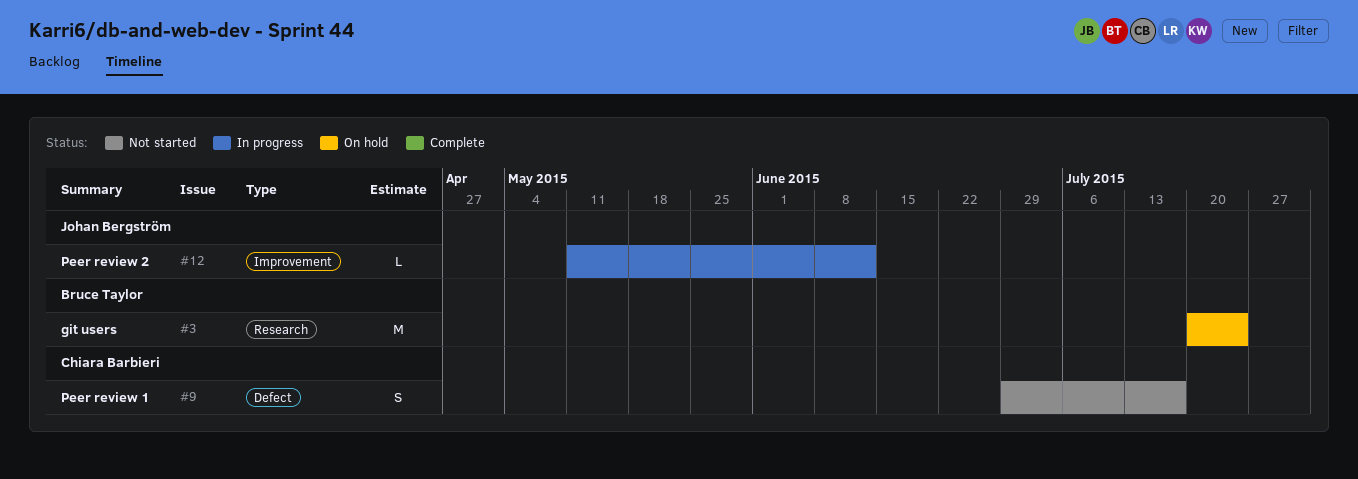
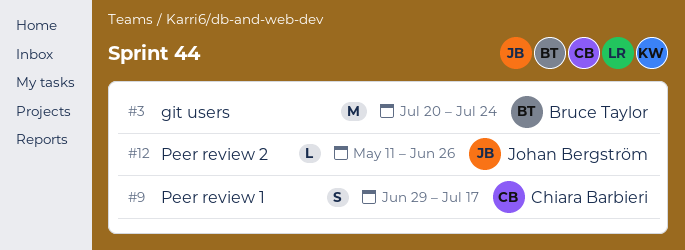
#12, due: Jun 12 -> Jun 26

